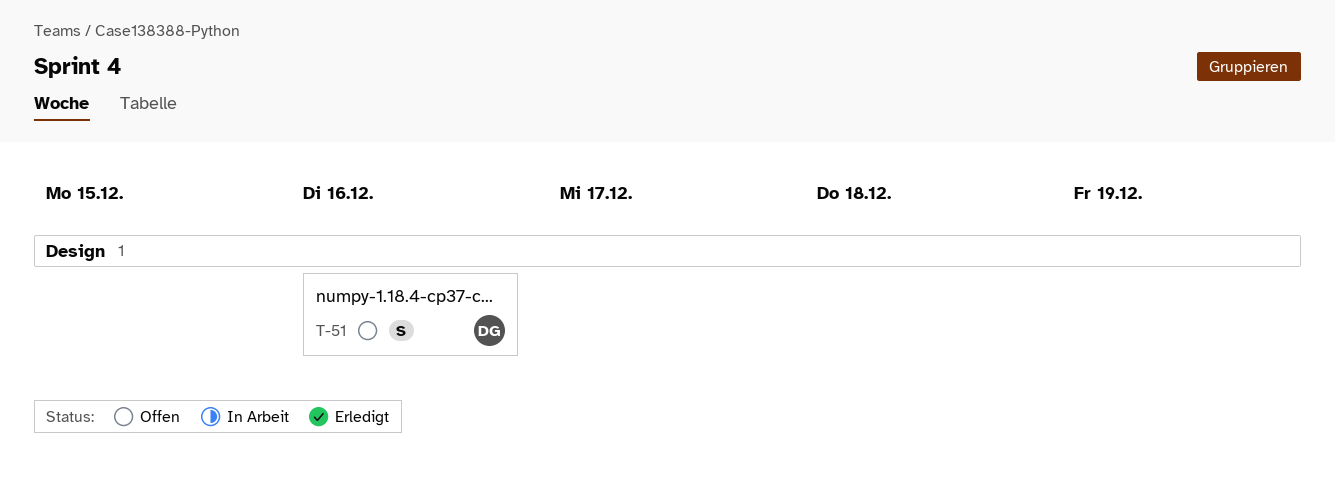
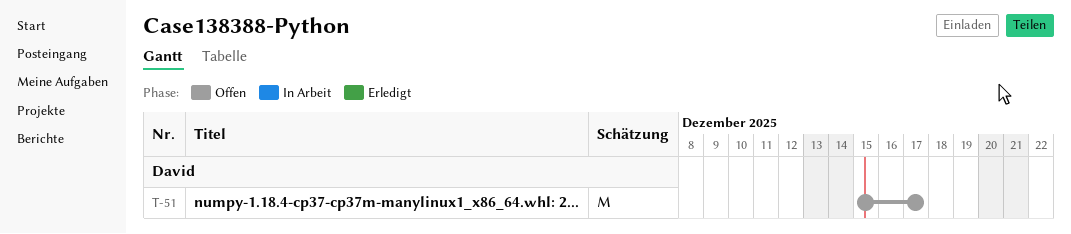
T-51, estimate: S -> M
T-51, due: Dec 16 -> Dec 17

